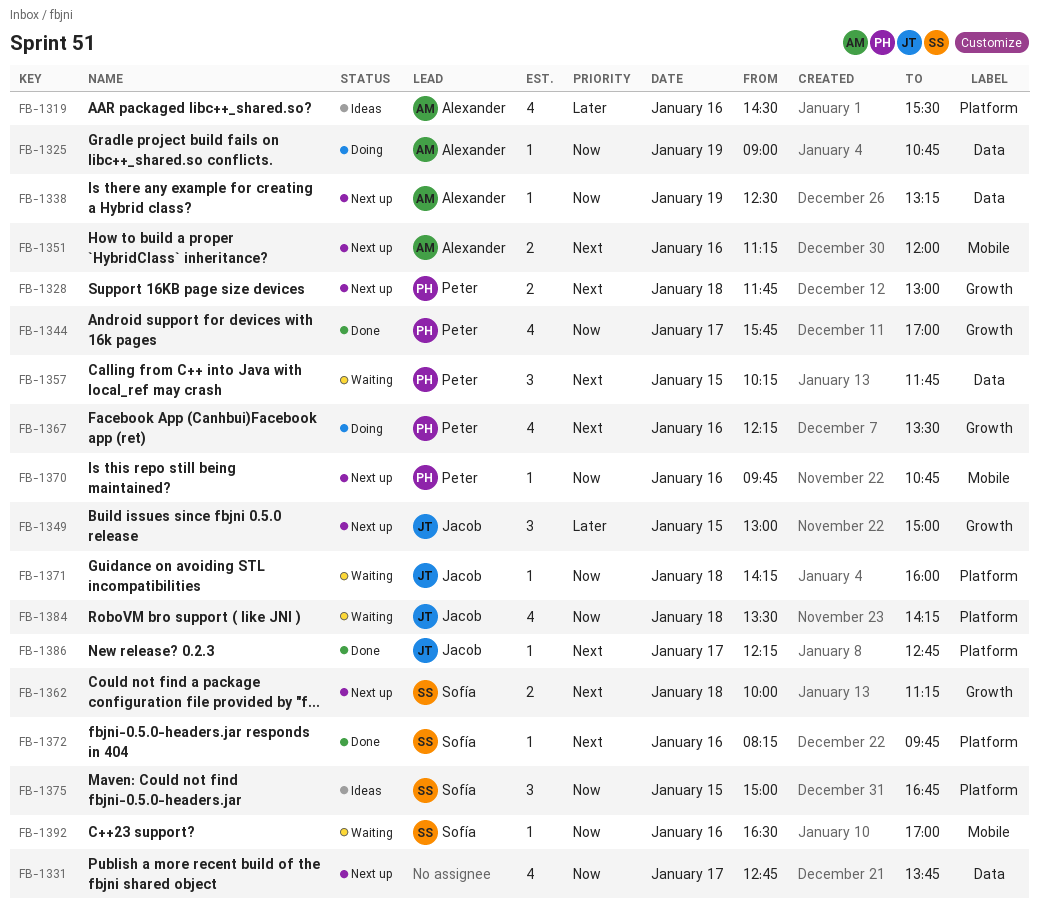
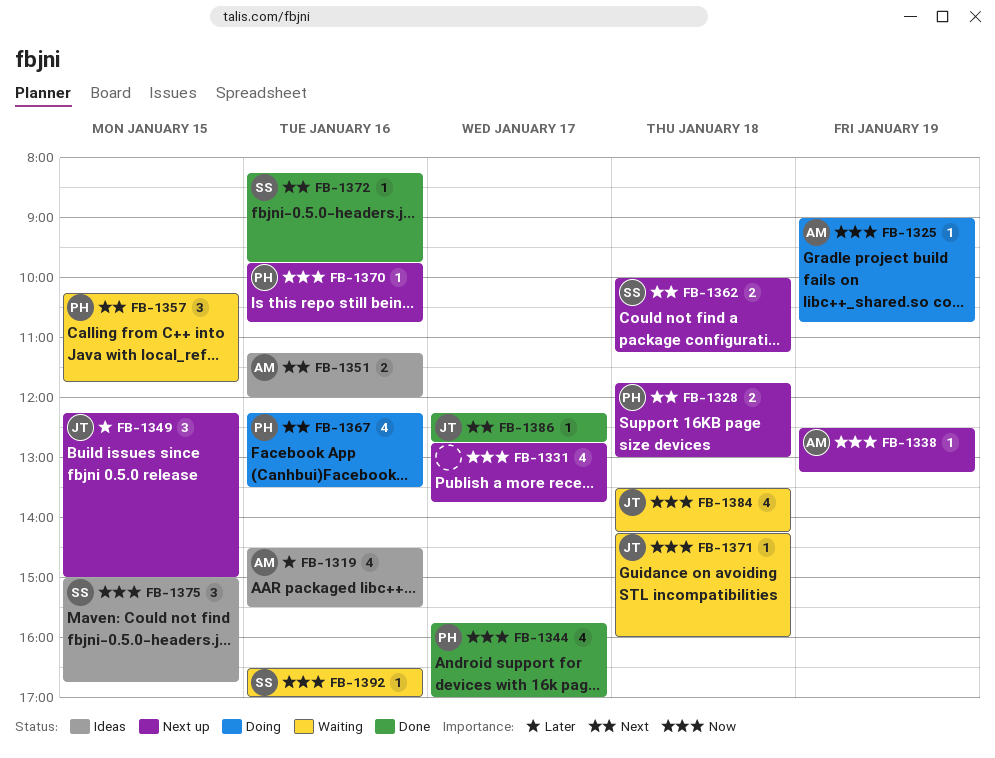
FB-1349, begins: 13:00 -> 12:15
FB-1351, status: Next up -> Ideas

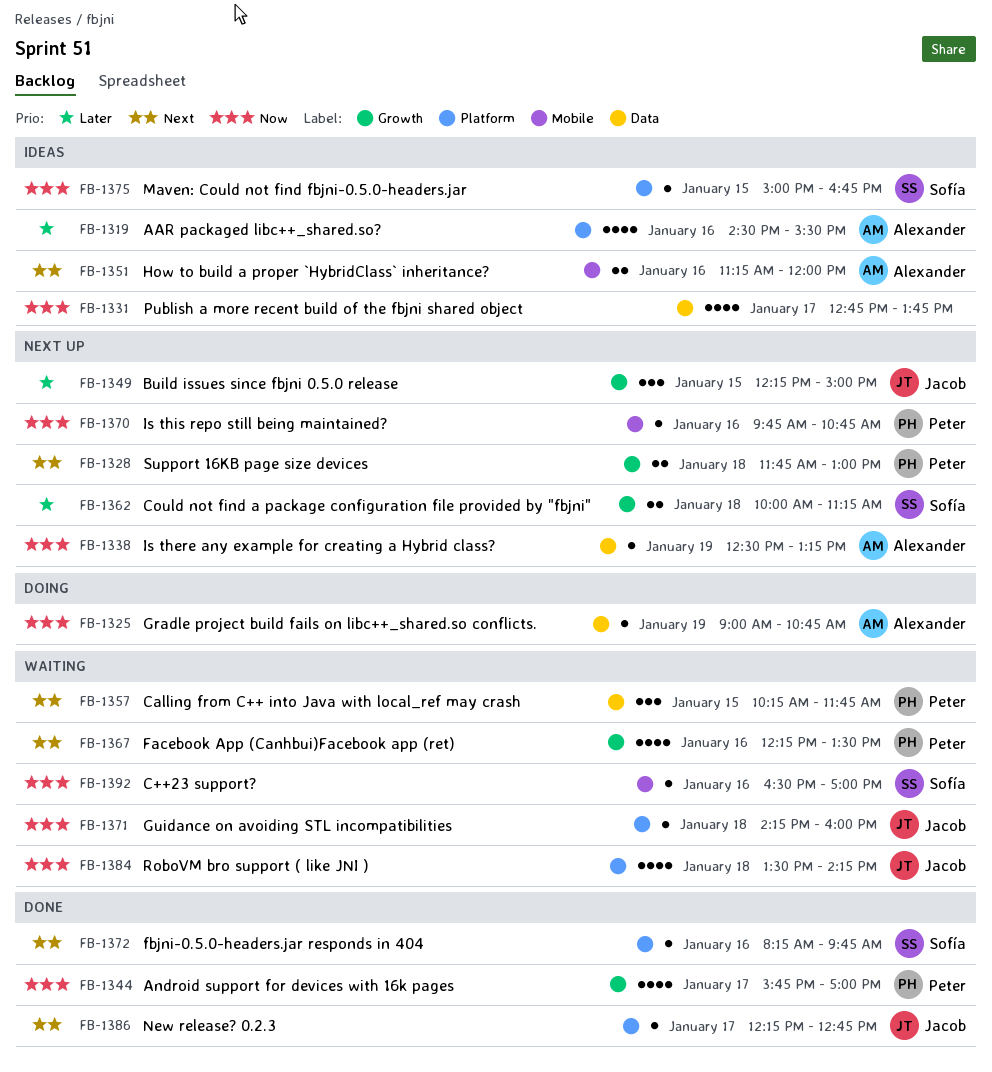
FB-1331, status: Next up -> Ideas
FB-1362, priority: Next -> Later
FB-1367, status: Doing -> Waiting
FB-1375, estimate: 3 -> 1

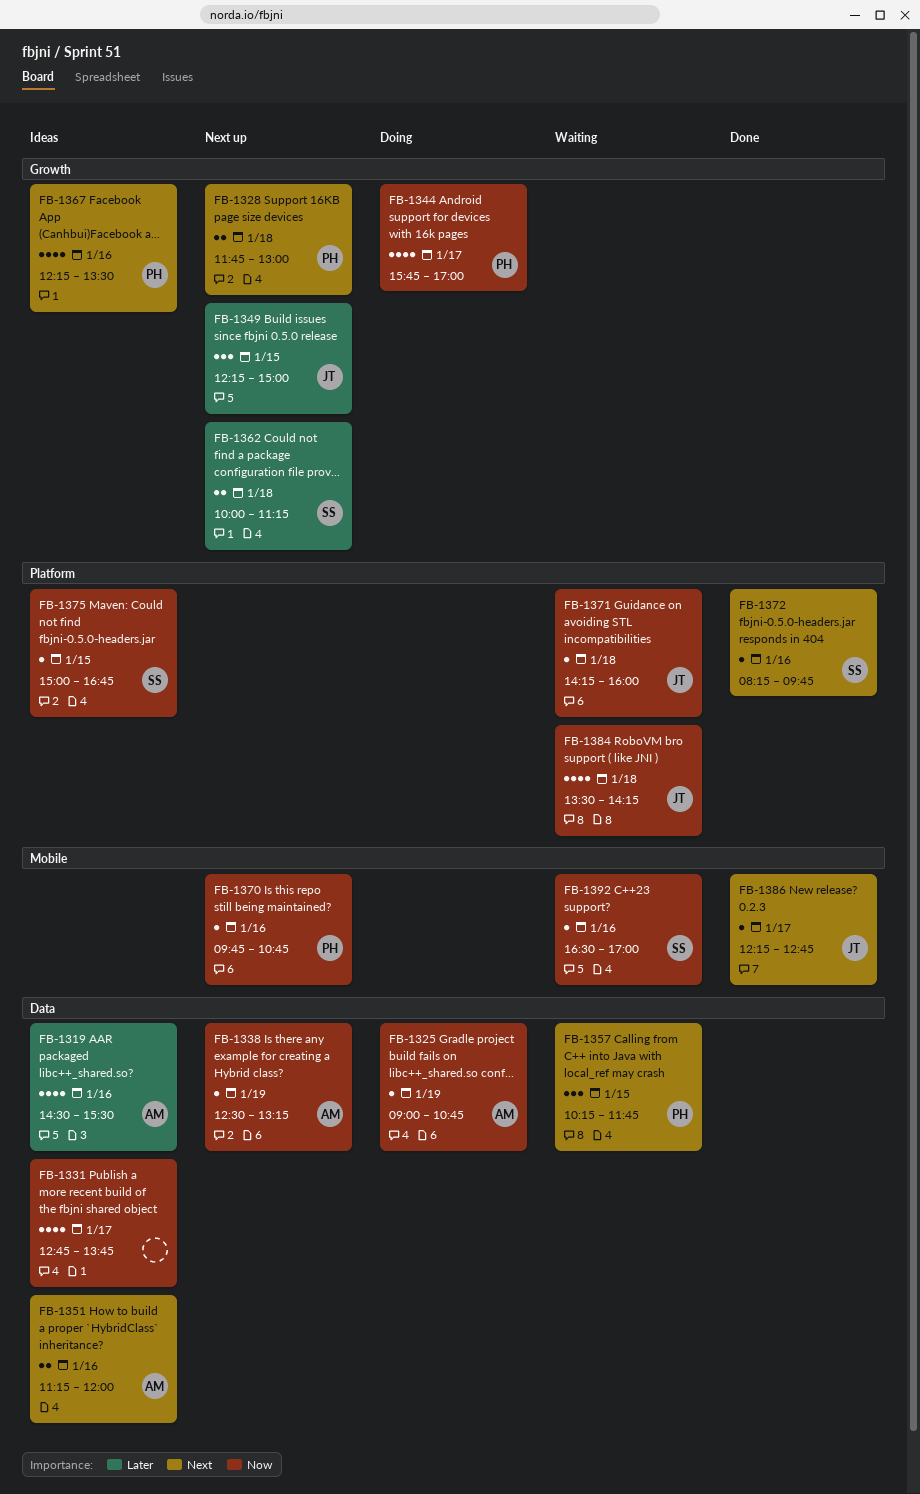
FB-1319, label: Platform -> Data
FB-1344, status: Done -> Doing
FB-1351, label: Mobile -> Data
FB-1367, status: Waiting -> Ideas
FB-1386, label: Platform -> Mobile

